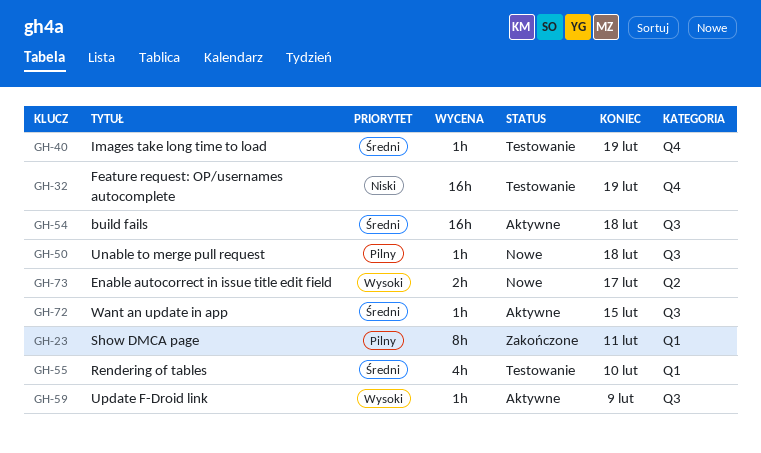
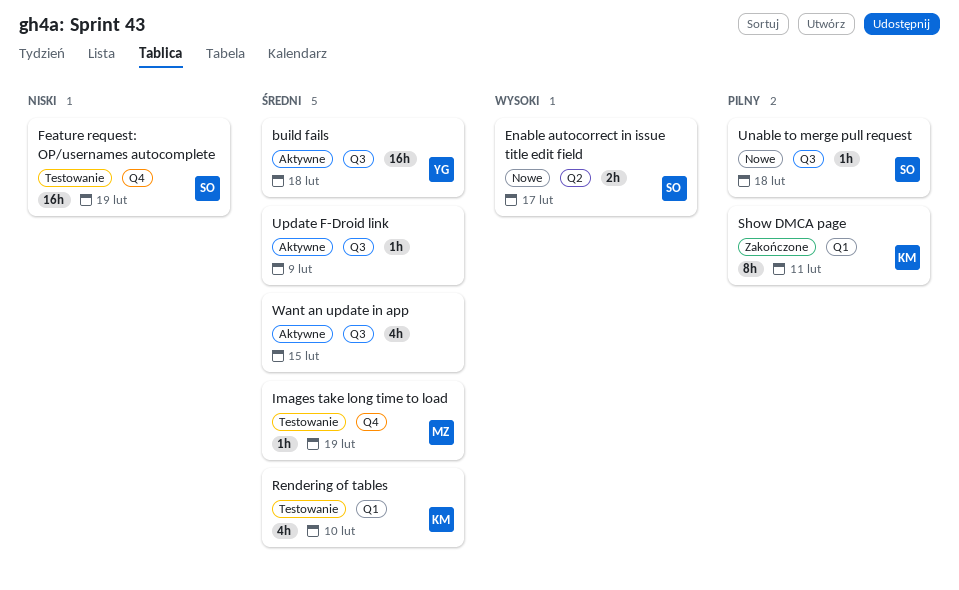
Update F-Droid link, priority: Wysoki -> Średni
Want an update in app, estimate: 1h -> 4h

